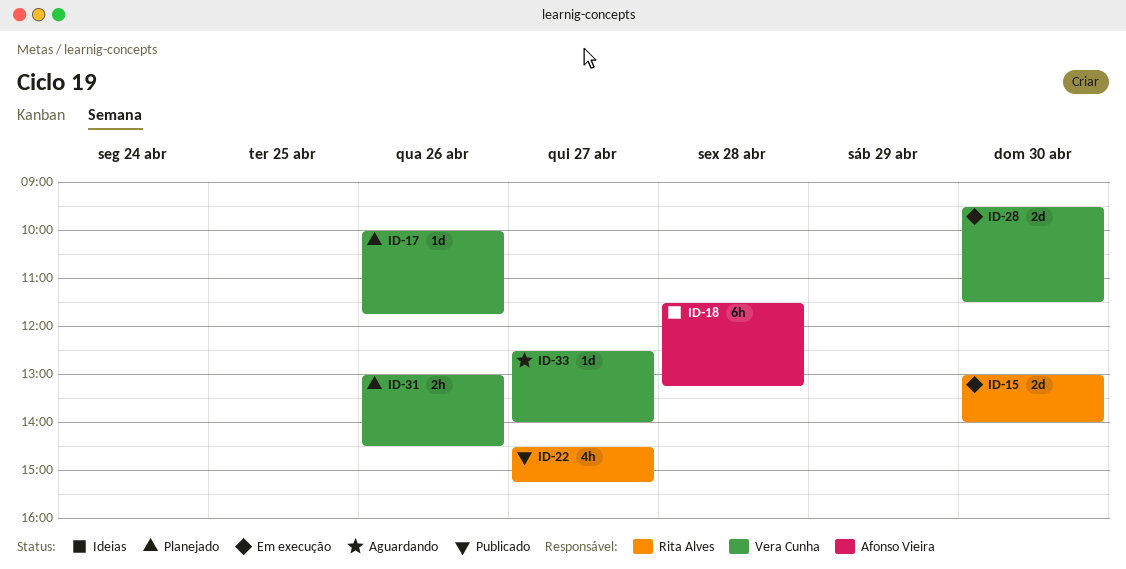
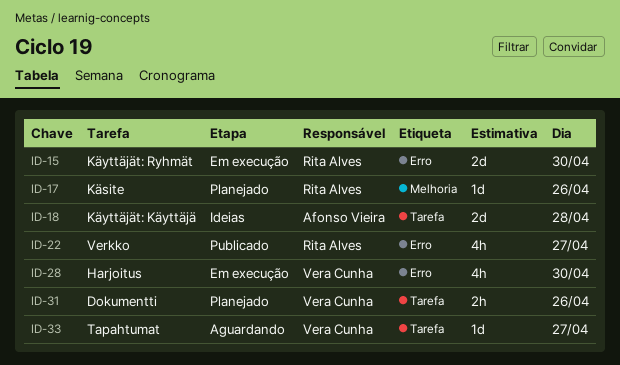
ID-17, owner: Vera Cunha -> Rita Alves
ID-18, estimate: 6h -> 2d
ID-28, estimate: 2d -> 4h

